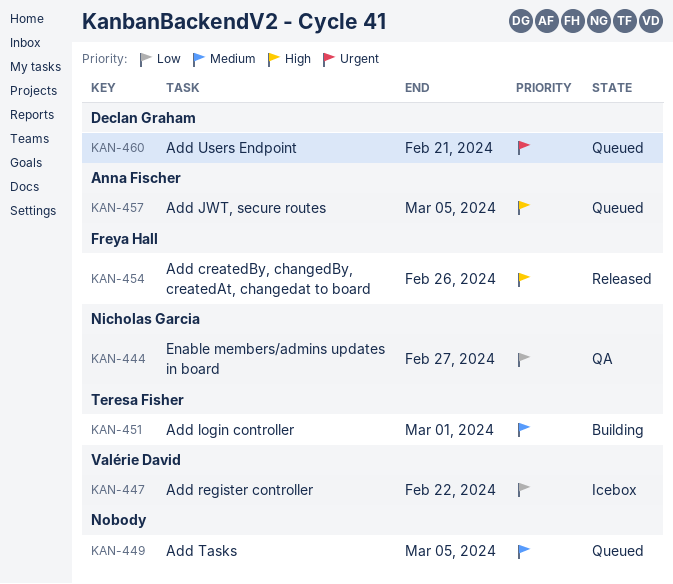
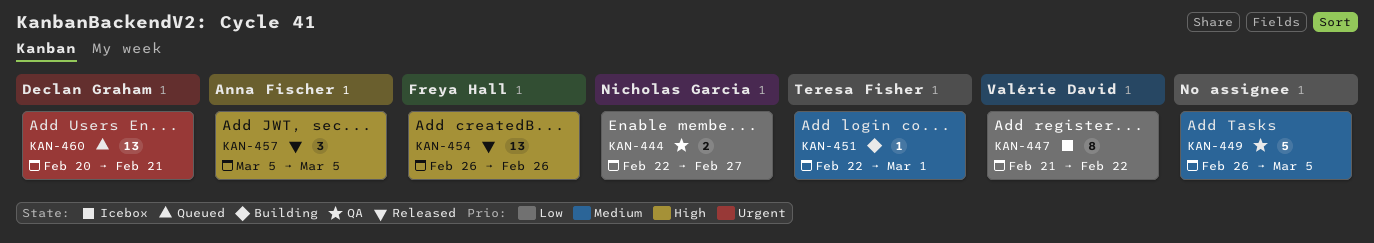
KAN-449, status: Queued -> QA
KAN-457, status: Queued -> Released

